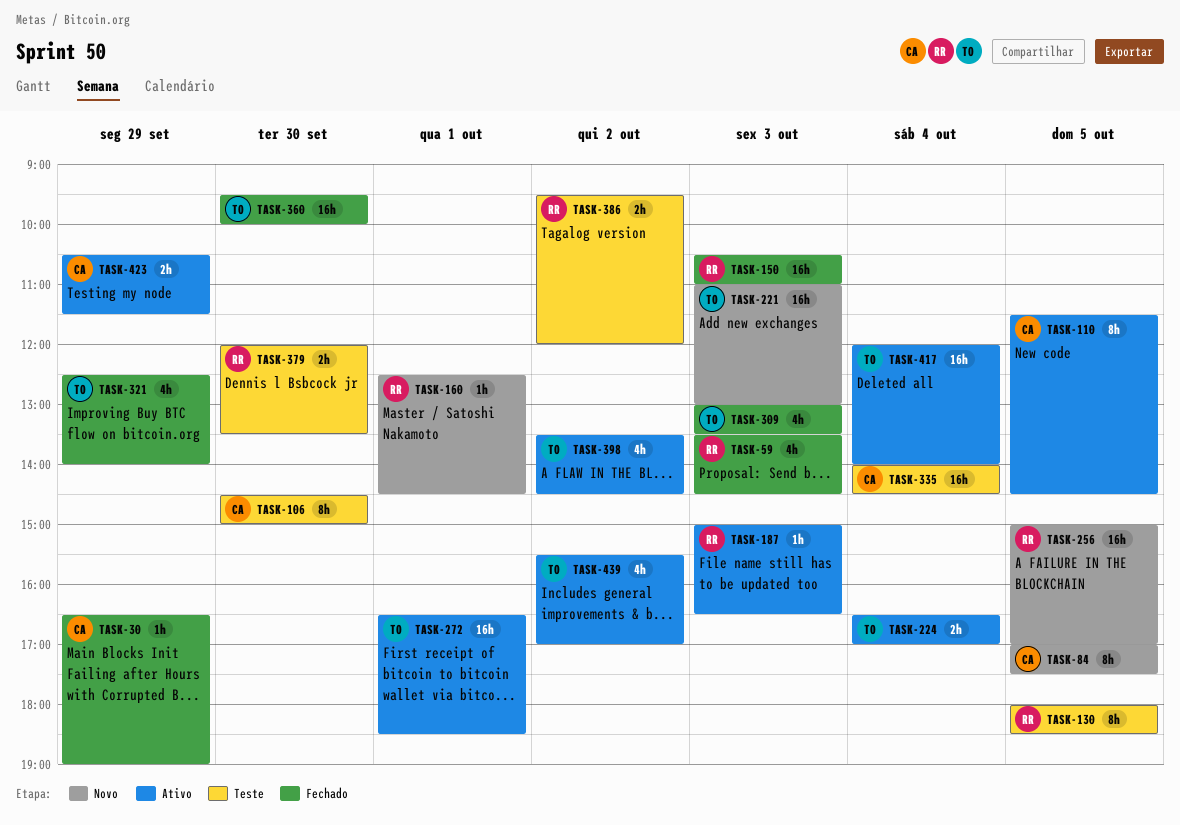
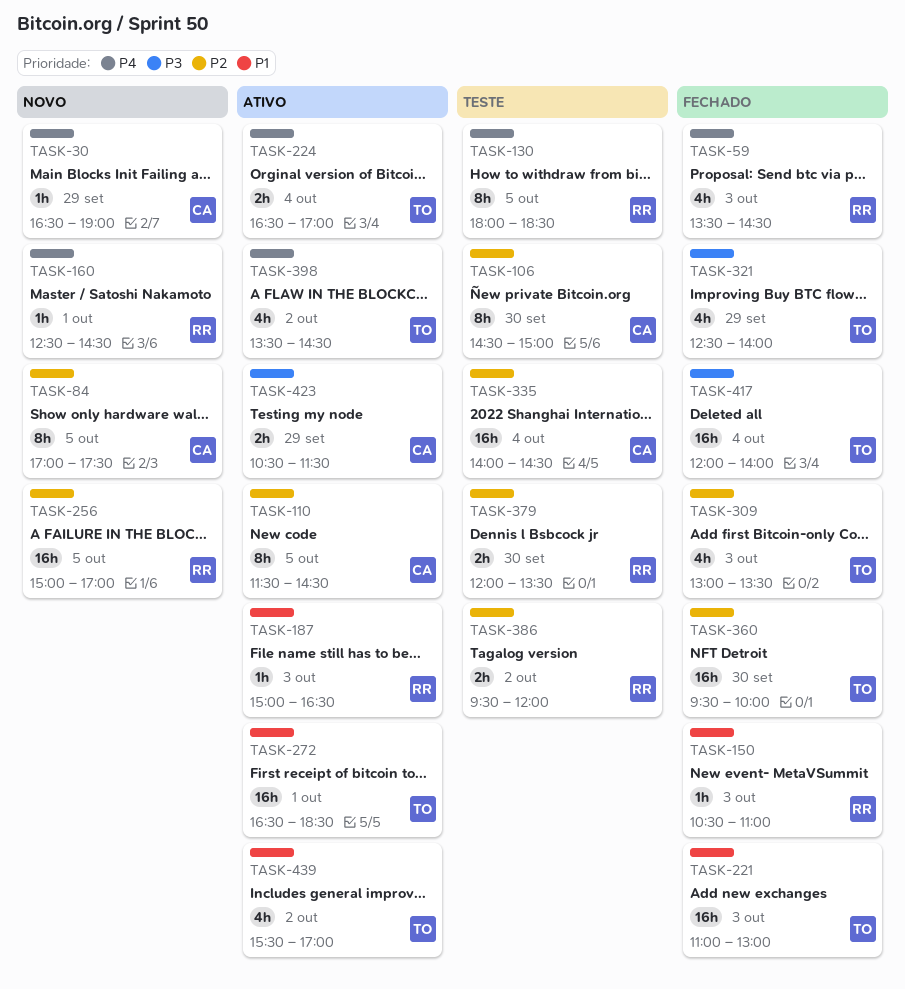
TASK-30, status: Fechado -> Novo
TASK-150, estimate: 16h -> 1h
TASK-221, status: Novo -> Fechado
TASK-417, status: Ativo -> Fechado

